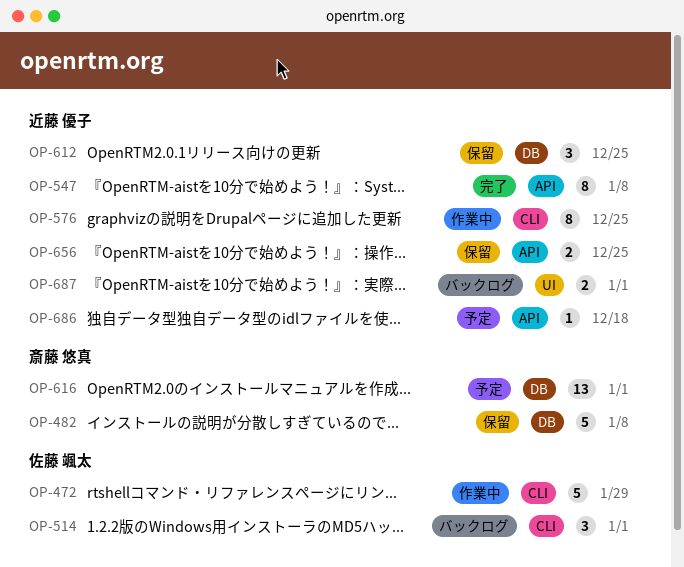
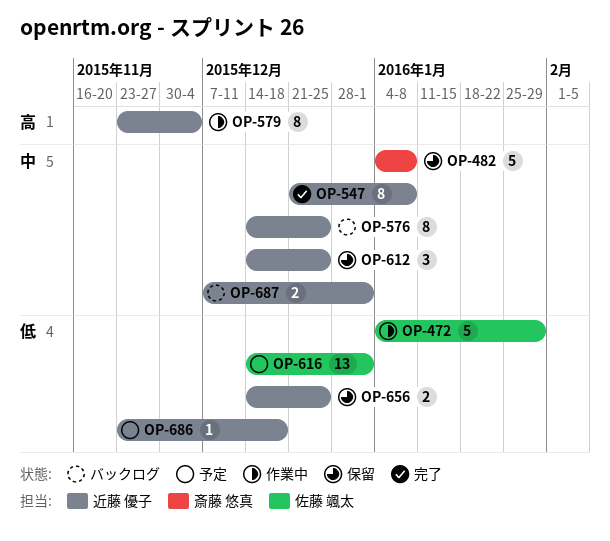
OP-514: present -> none
OP-576, status: 作業中 -> バックログ
OP-579: none -> present
OP-616, owner: 斎藤 悠真 -> 佐藤 颯太

